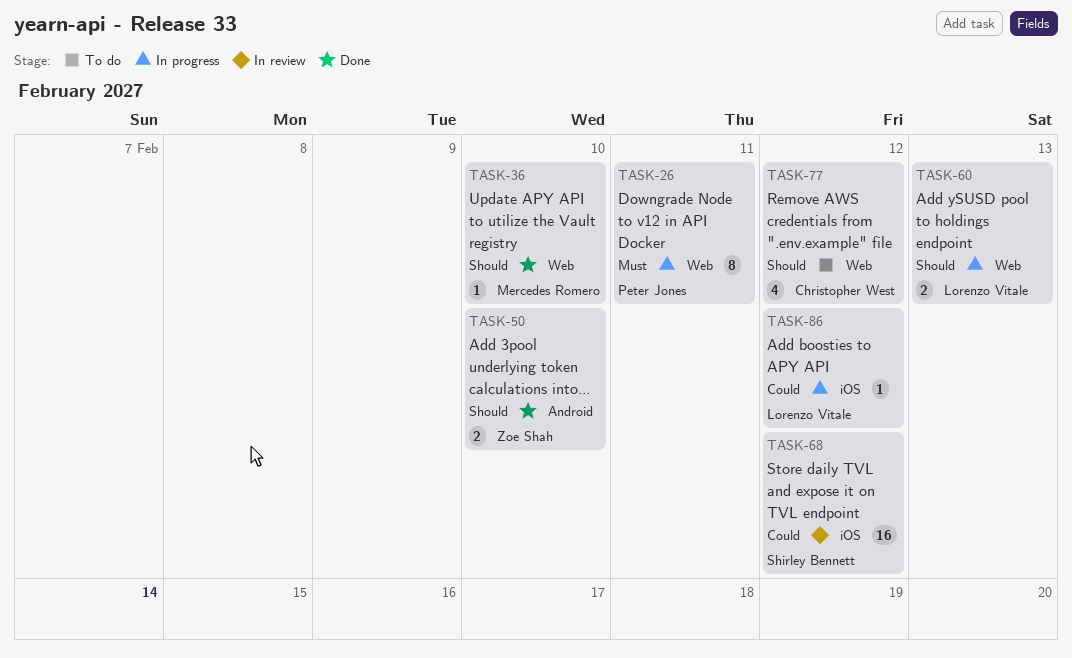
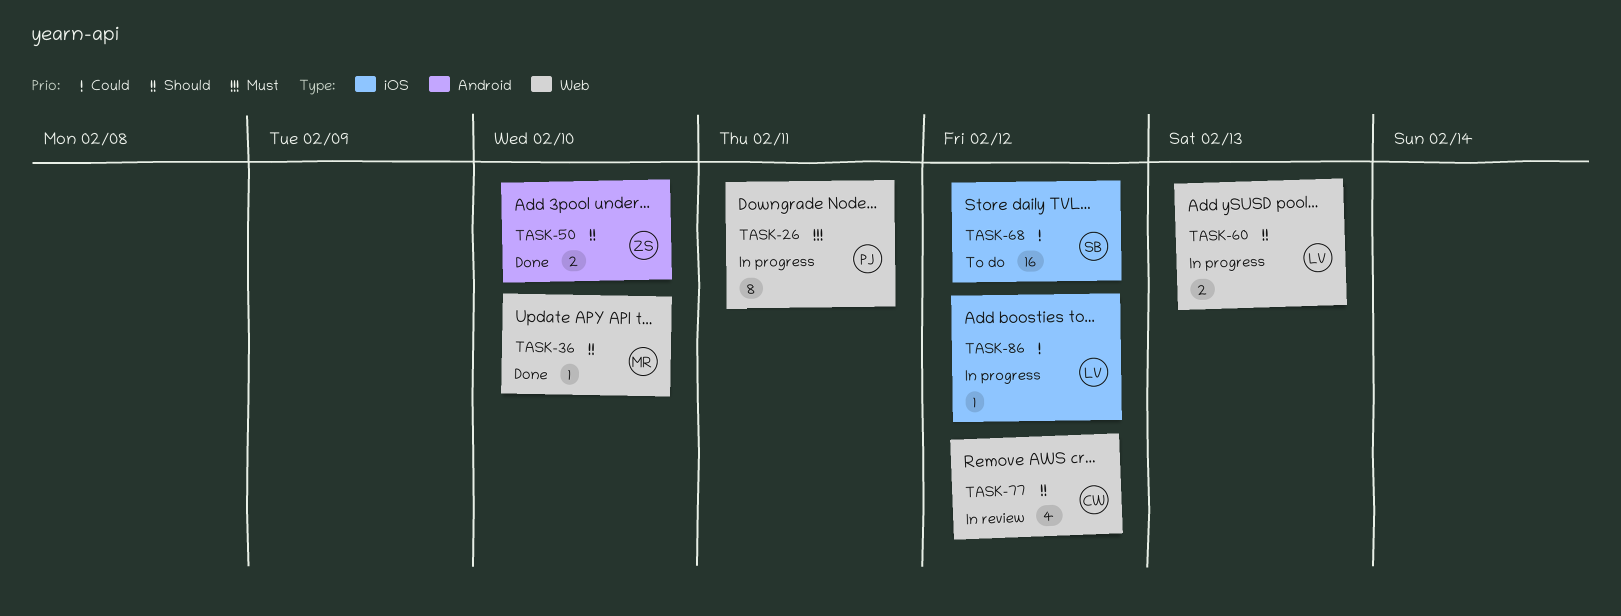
TASK-68, status: In review -> To do
TASK-77, status: To do -> In review

